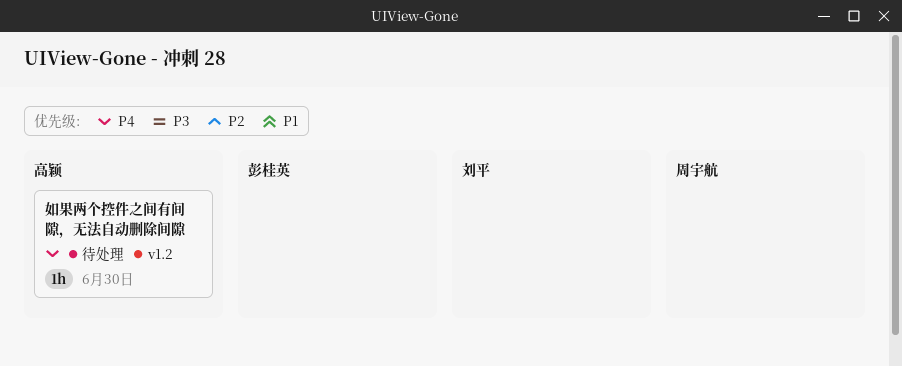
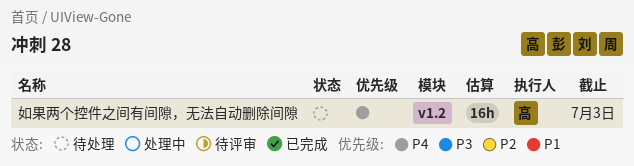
如果两个控件之间有间隙，无法自动删除间隙, estimate: 1h -> 16h
如果两个控件之间有间隙，无法自动删除间隙, due: Jun 30 -> Jul 3

